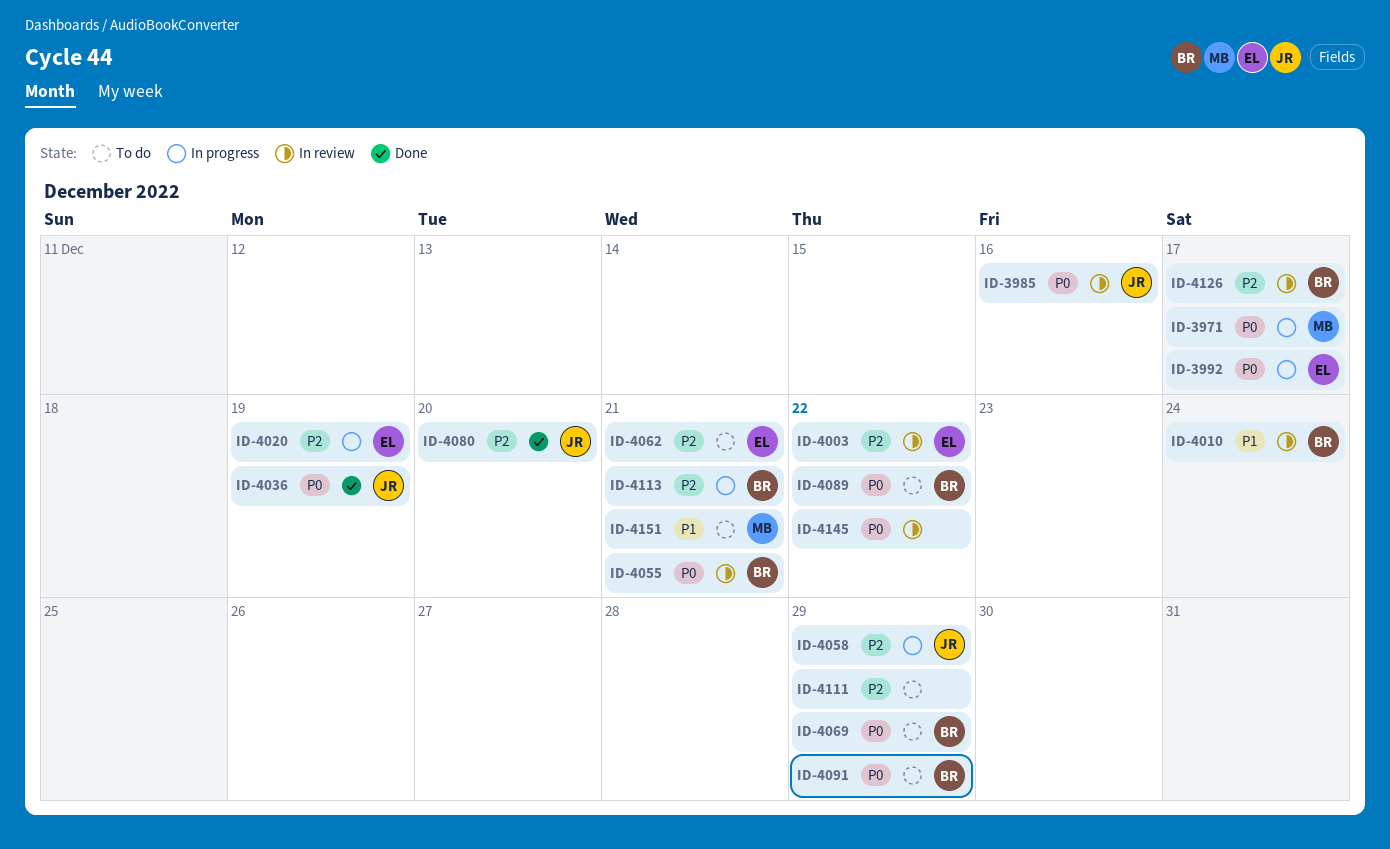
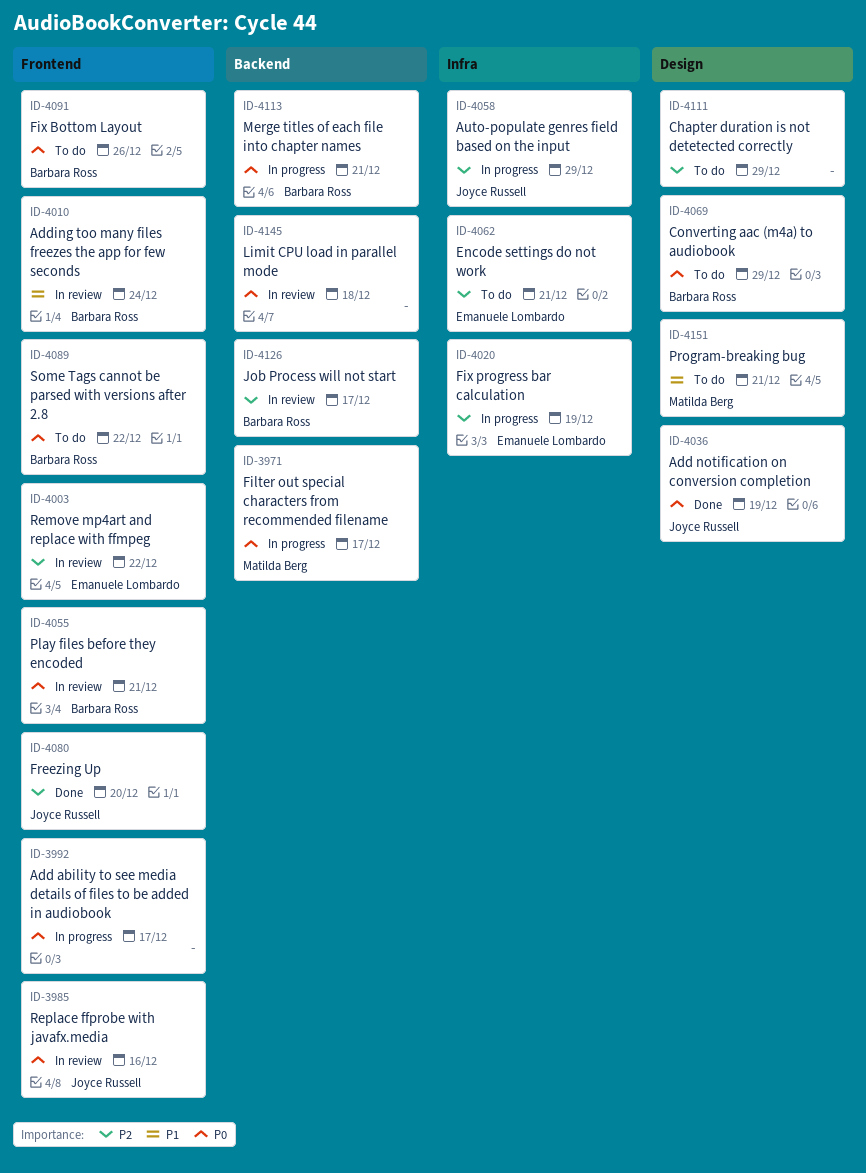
ID-3992, owner: Emanuele Lombardo -> none
ID-4091, due: Dec 29 -> Dec 26
ID-4113, priority: P2 -> P0
ID-4145, due: Dec 22 -> Dec 18

